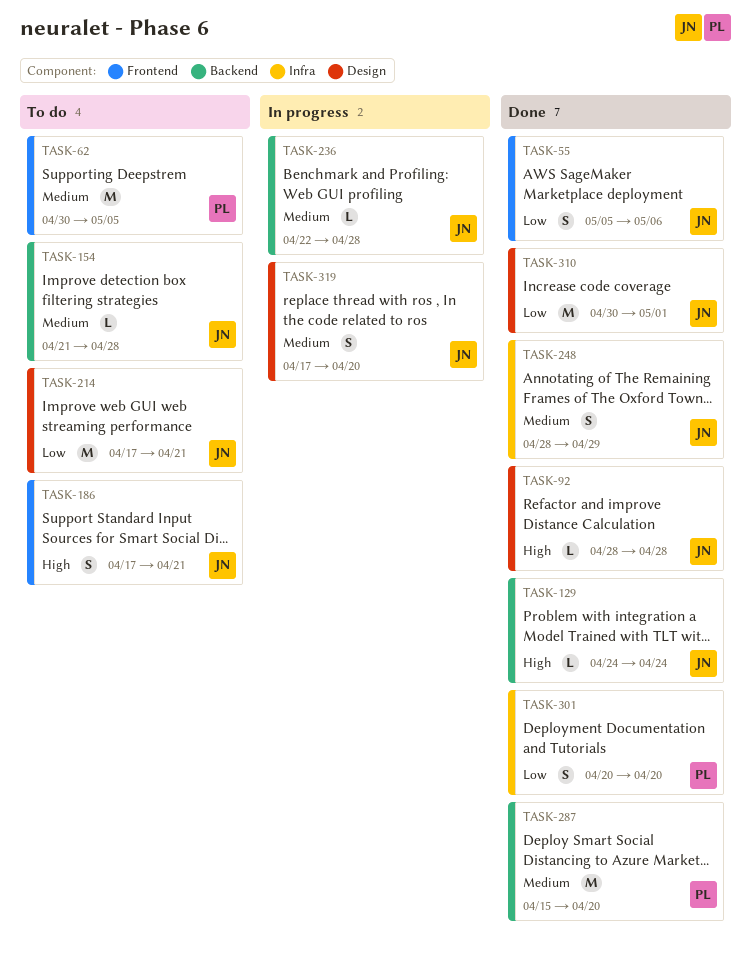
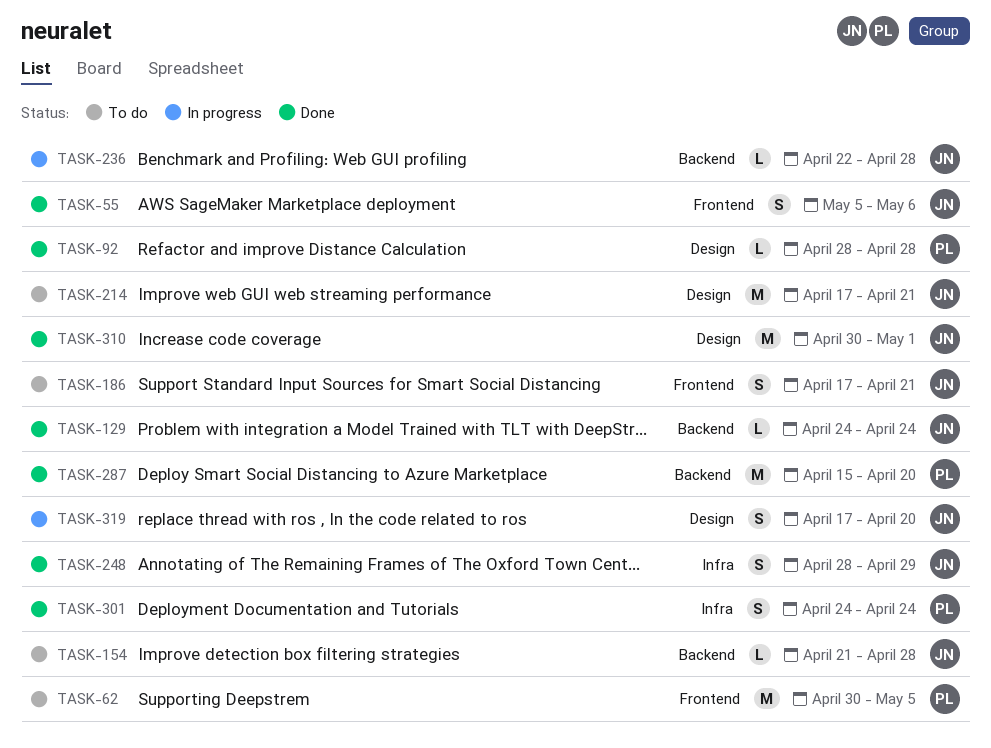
TASK-92, owner: JN -> PL
TASK-301, start: Apr 20 -> Apr 24
TASK-301, due: Apr 20 -> Apr 24

